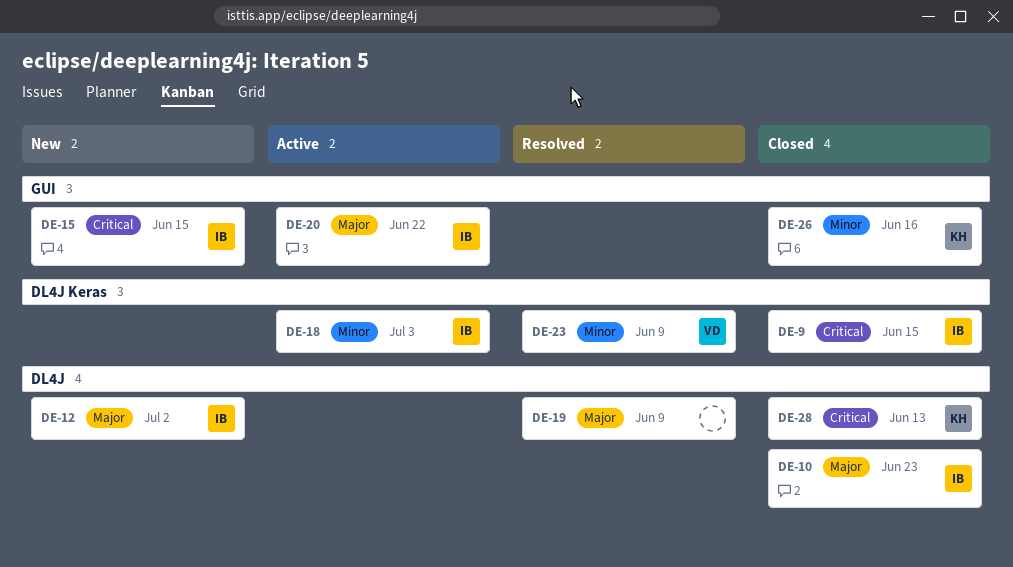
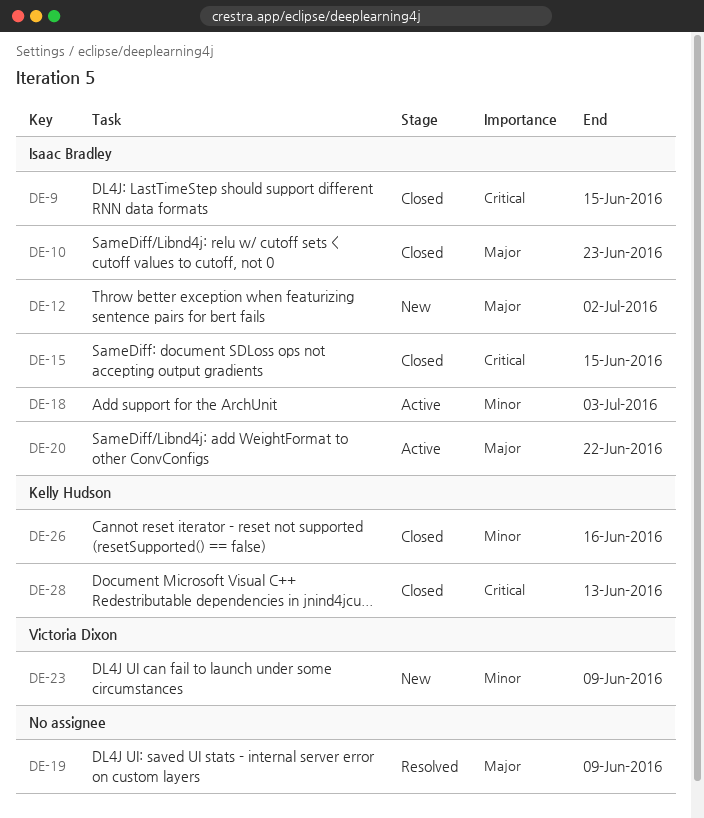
DE-15, status: New -> Closed
DE-23, status: Resolved -> New

